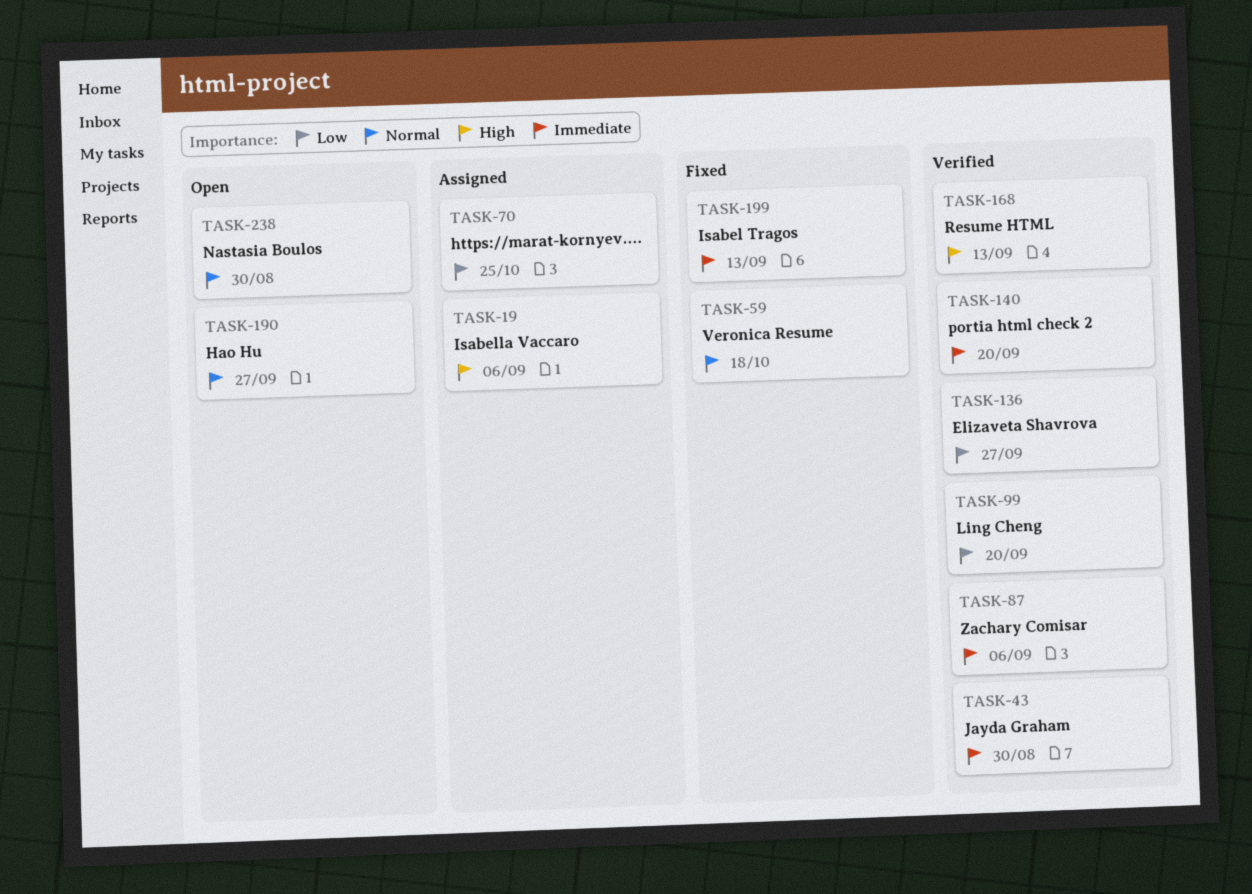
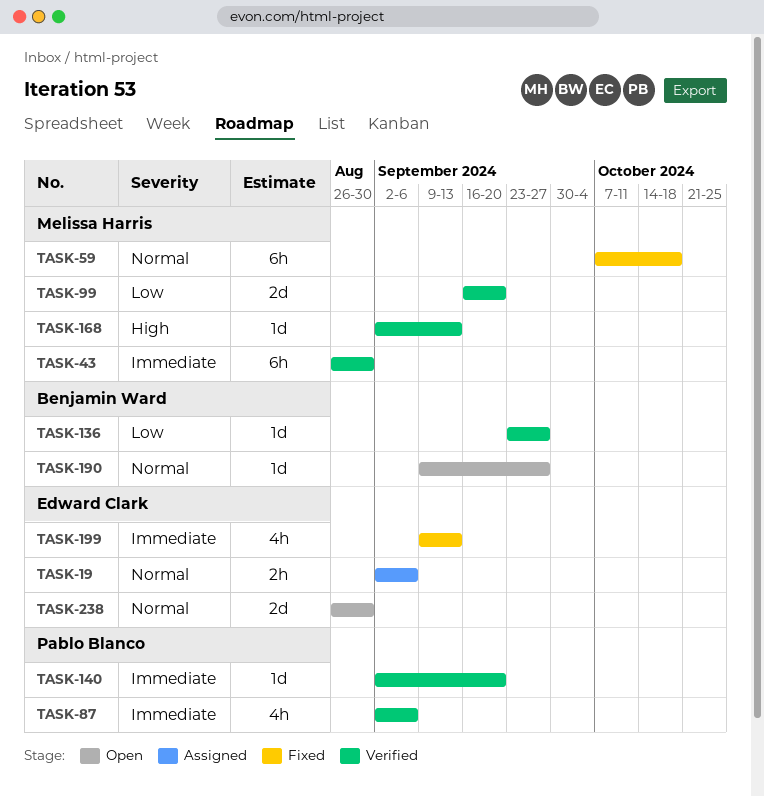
TASK-19, priority: High -> Normal
TASK-70: present -> none

